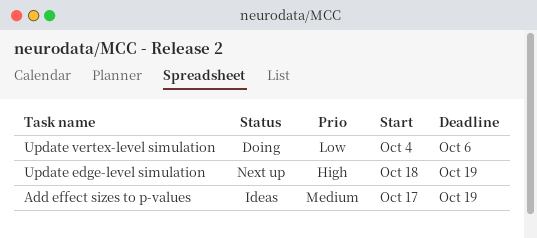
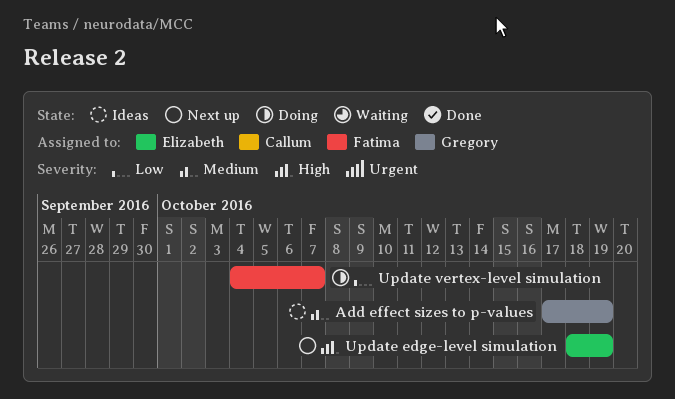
Update vertex-level simulation, due: Oct 6 -> Oct 7

